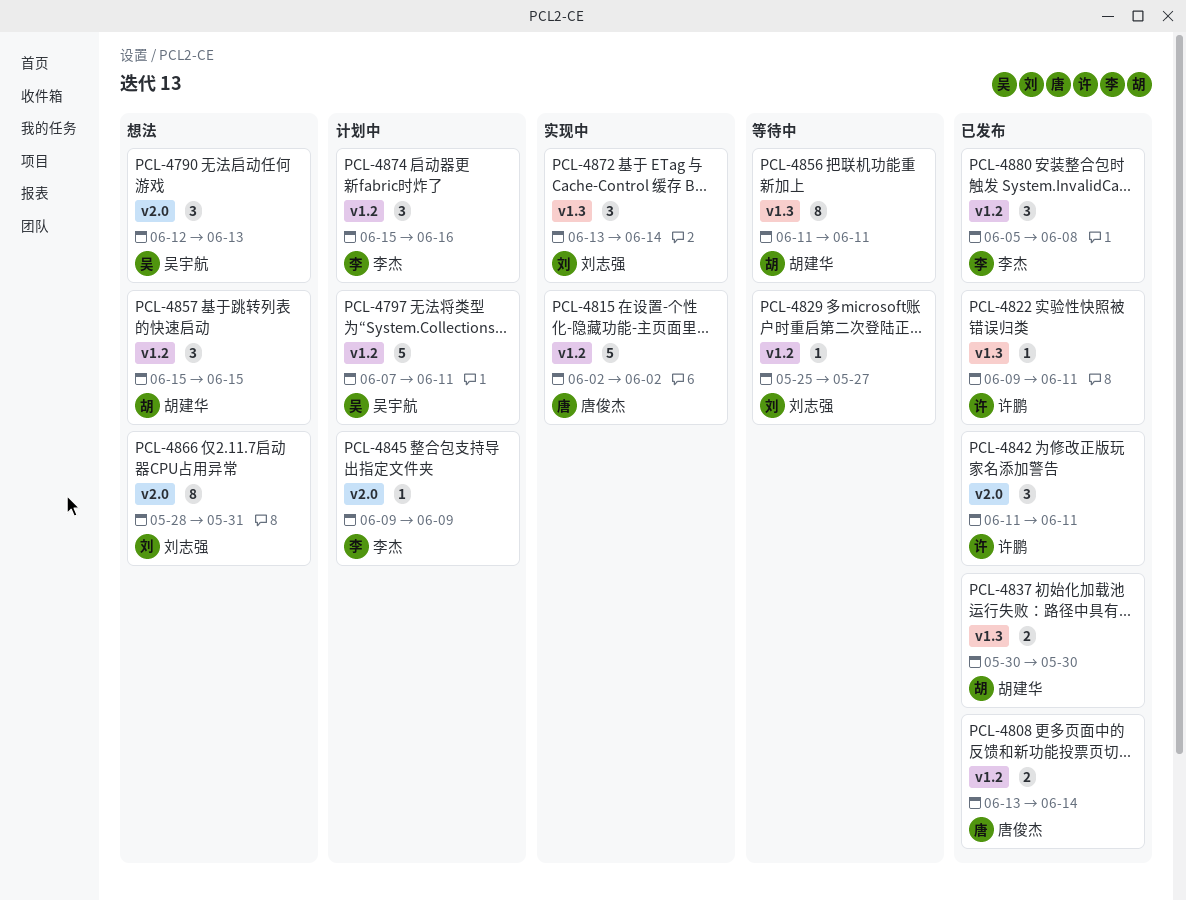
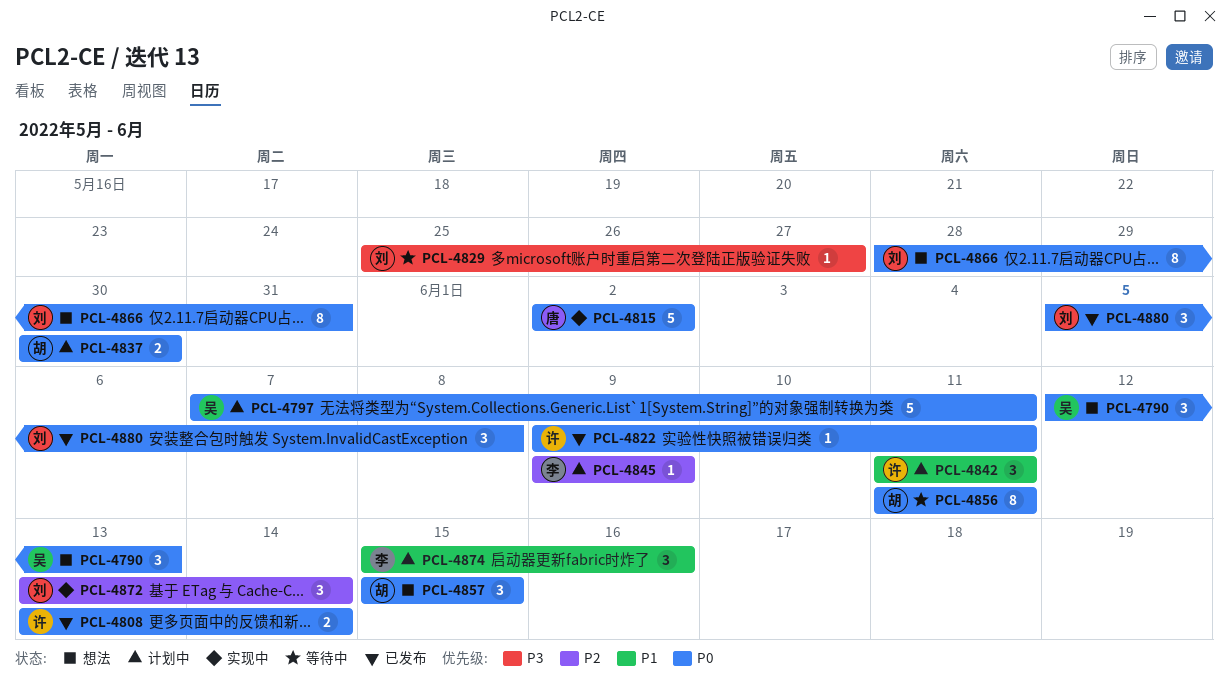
PCL-4808, owner: 唐俊杰 -> 许鹏
PCL-4837, status: 已发布 -> 计划中
PCL-4842, status: 已发布 -> 计划中
PCL-4880, owner: 李杰 -> 刘志强

